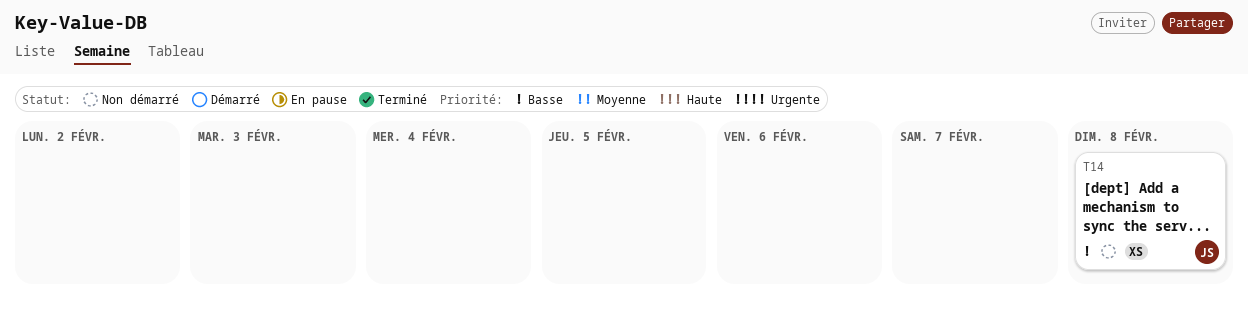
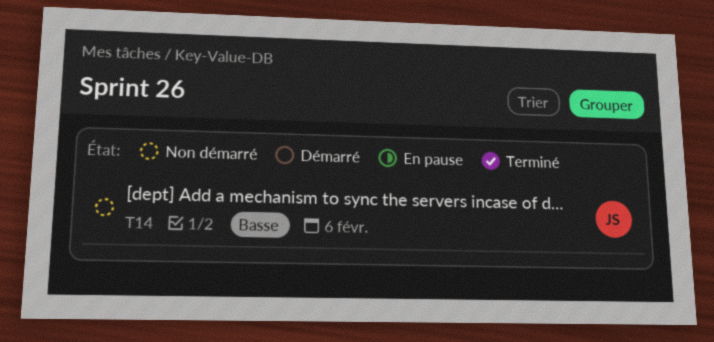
T14, due: Feb 8 -> Feb 6

